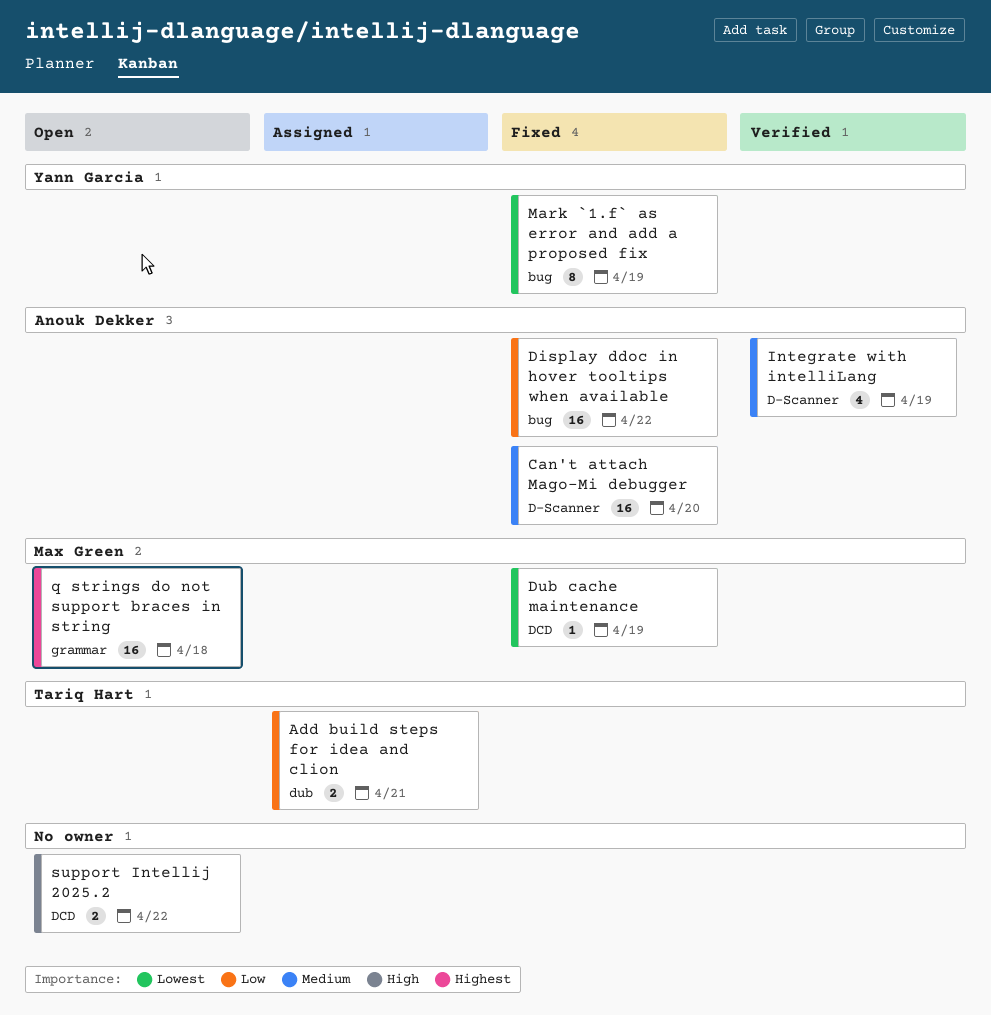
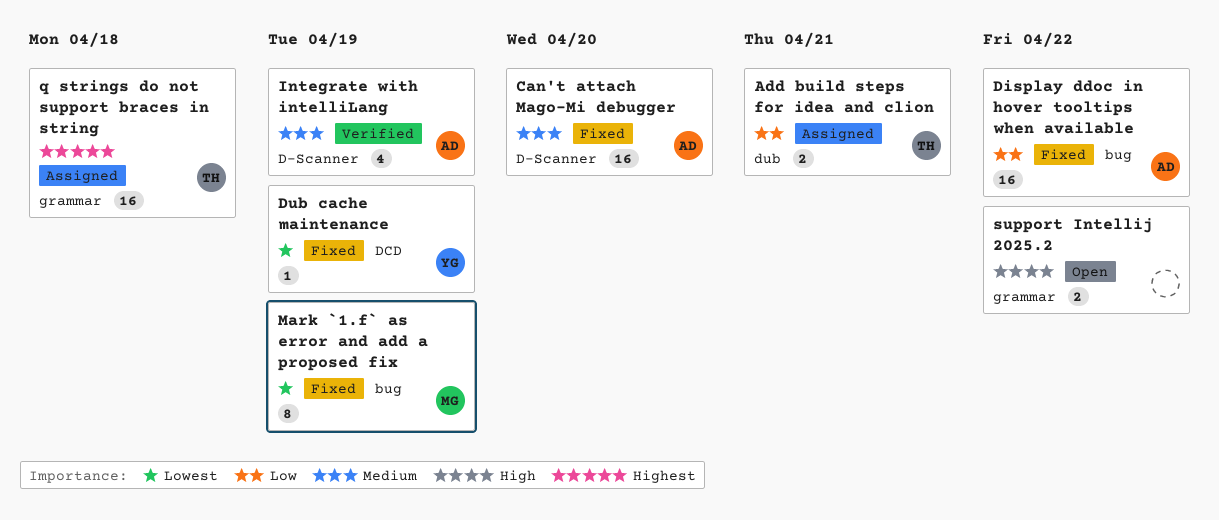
Dub cache maintenance, owner: Max Green -> Yann Garcia
Mark `1.f` as error and add a proposed fix, owner: Yann Garcia -> Max Green
q strings do not support braces in string, status: Open -> Assigned
q strings do not support braces in string, owner: Max Green -> Tariq Hart
support Intellij 2025.2, label: DCD -> grammar

